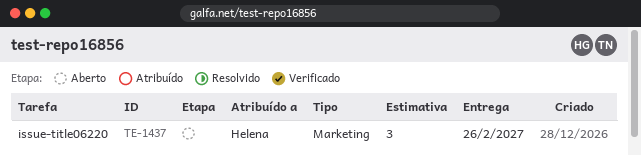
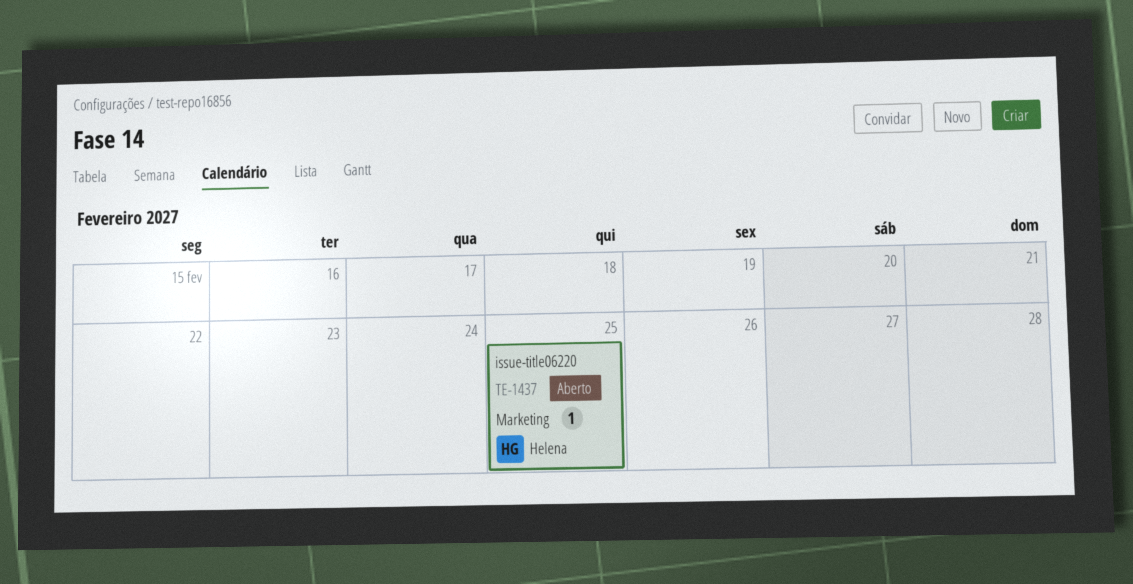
TE-1437, estimate: 3 -> 1
TE-1437, due: Feb 26 -> Feb 25

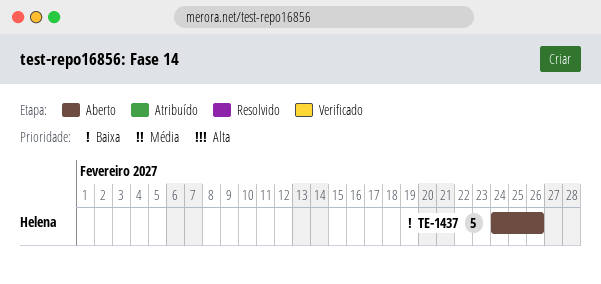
TE-1437, estimate: 1 -> 5
TE-1437, due: Feb 25 -> Feb 26

